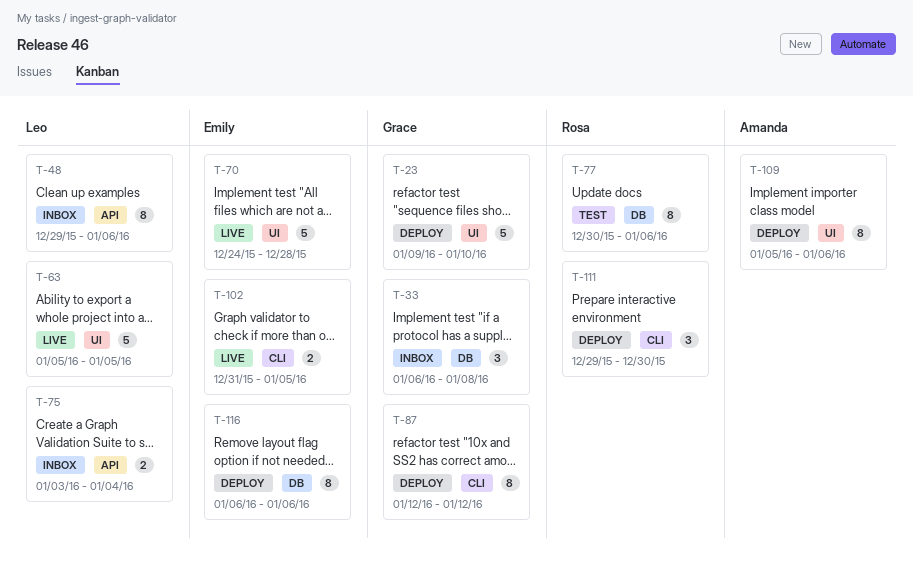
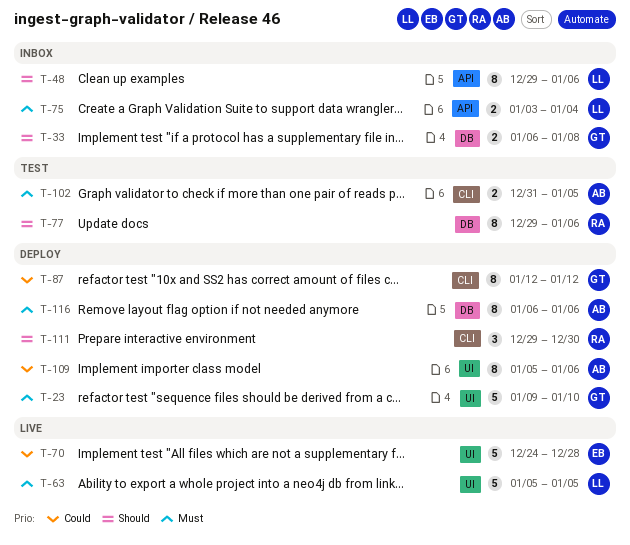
T-33, estimate: 3 -> 2
T-77, start: Dec 30 -> Dec 29
T-102, status: Live -> Test
T-102, owner: Emily -> Amanda
T-116, owner: Emily -> Amanda

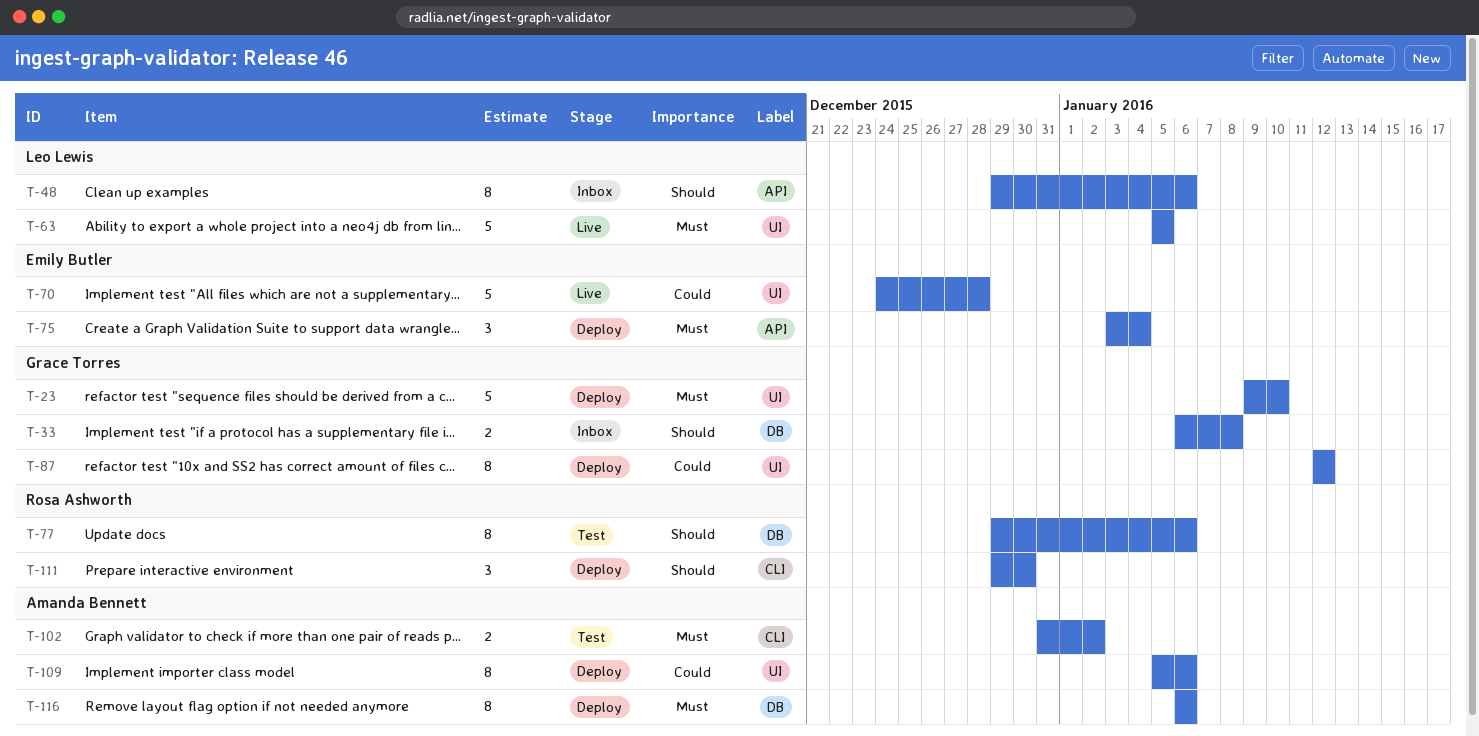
T-75, status: Inbox -> Deploy
T-75, owner: Leo Lewis -> Emily Butler
T-75, estimate: 2 -> 3
T-87, label: CLI -> UI
T-102, due: Jan 5 -> Jan 2

